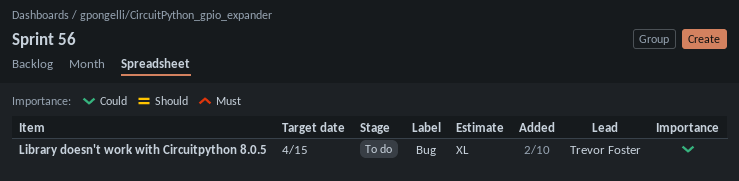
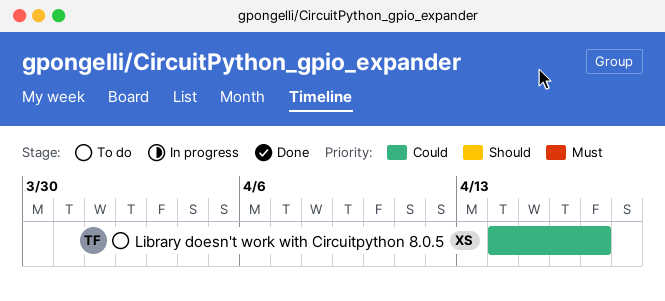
Library doesn't work with Circuitpython 8.0.5, estimate: XL -> XS
Library doesn't work with Circuitpython 8.0.5, due: Apr 15 -> Apr 17

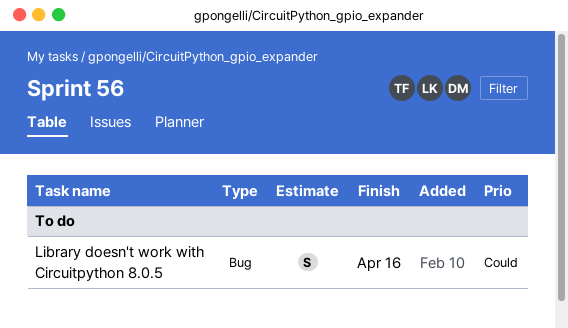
Library doesn't work with Circuitpython 8.0.5, estimate: XS -> S
Library doesn't work with Circuitpython 8.0.5, due: Apr 17 -> Apr 16

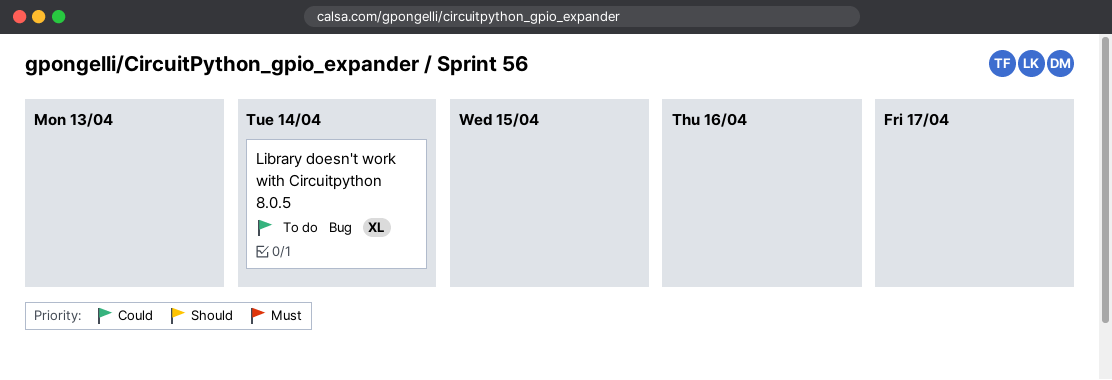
Library doesn't work with Circuitpython 8.0.5, estimate: S -> XL
Library doesn't work with Circuitpython 8.0.5, due: Apr 16 -> Apr 14

